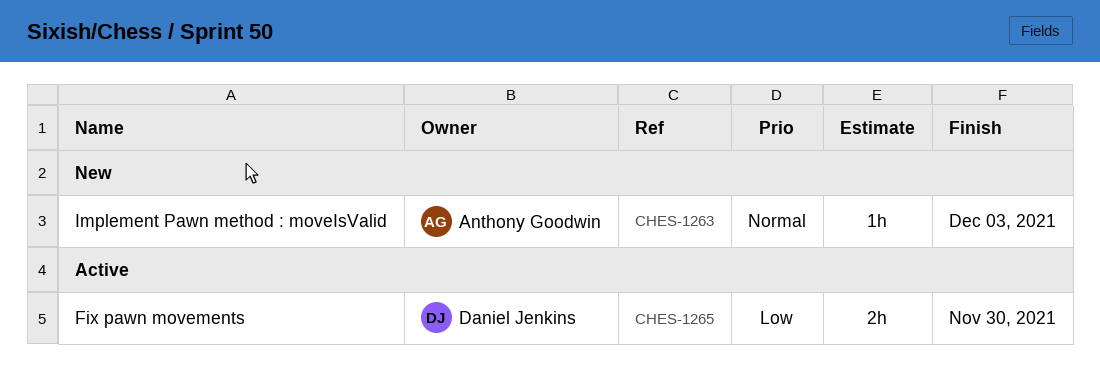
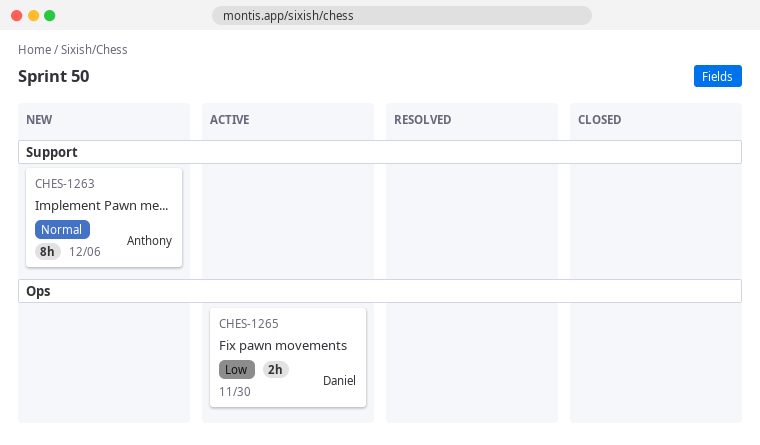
CHES-1263, estimate: 1h -> 8h
CHES-1263, due: Dec 3 -> Dec 6

